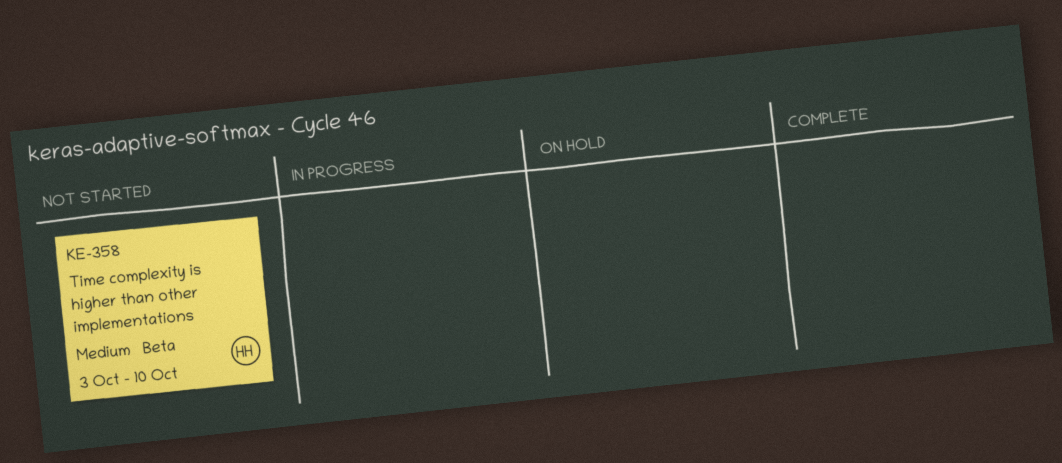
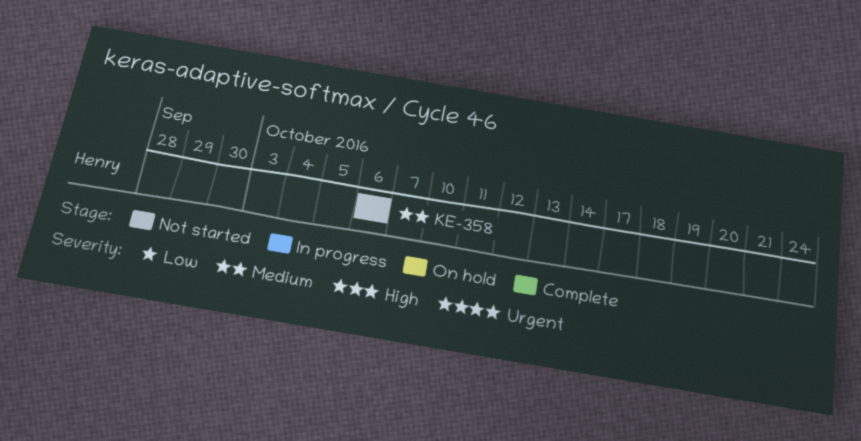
KE-358, start: Oct 3 -> Oct 6
KE-358, due: Oct 10 -> Oct 6

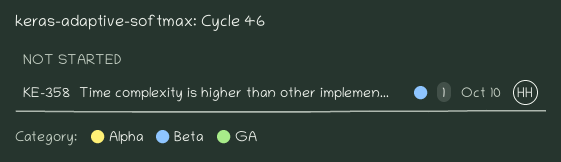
KE-358, due: Oct 6 -> Oct 10

